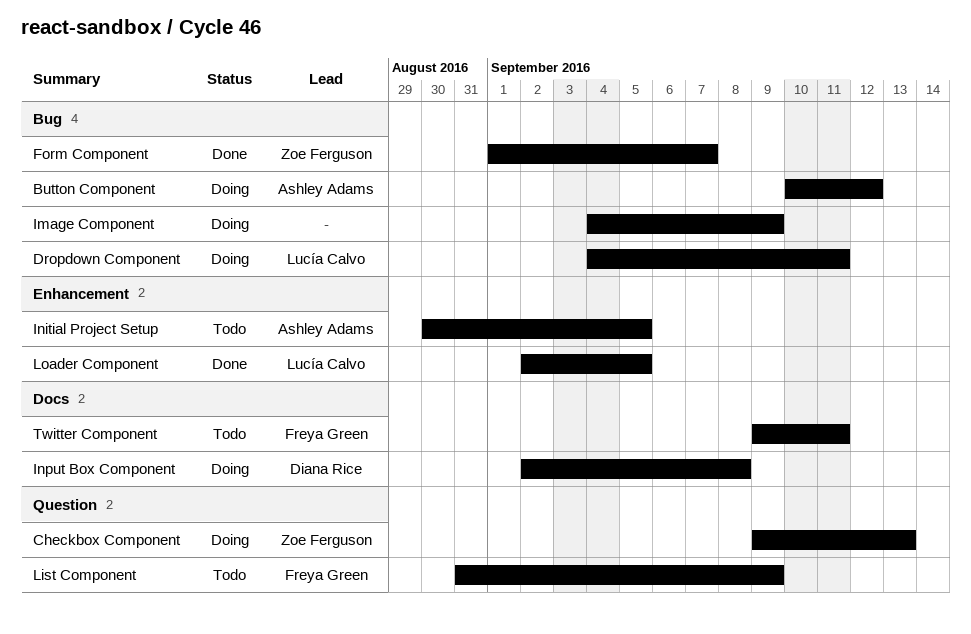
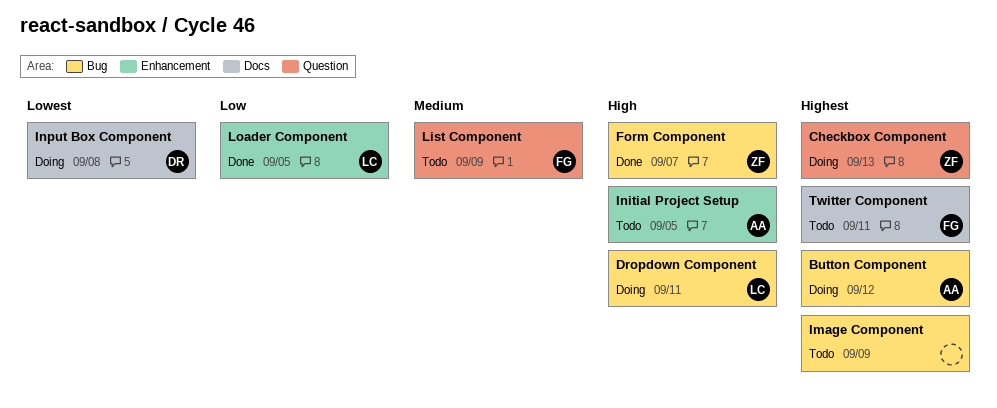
Image Component, status: Doing -> Todo

